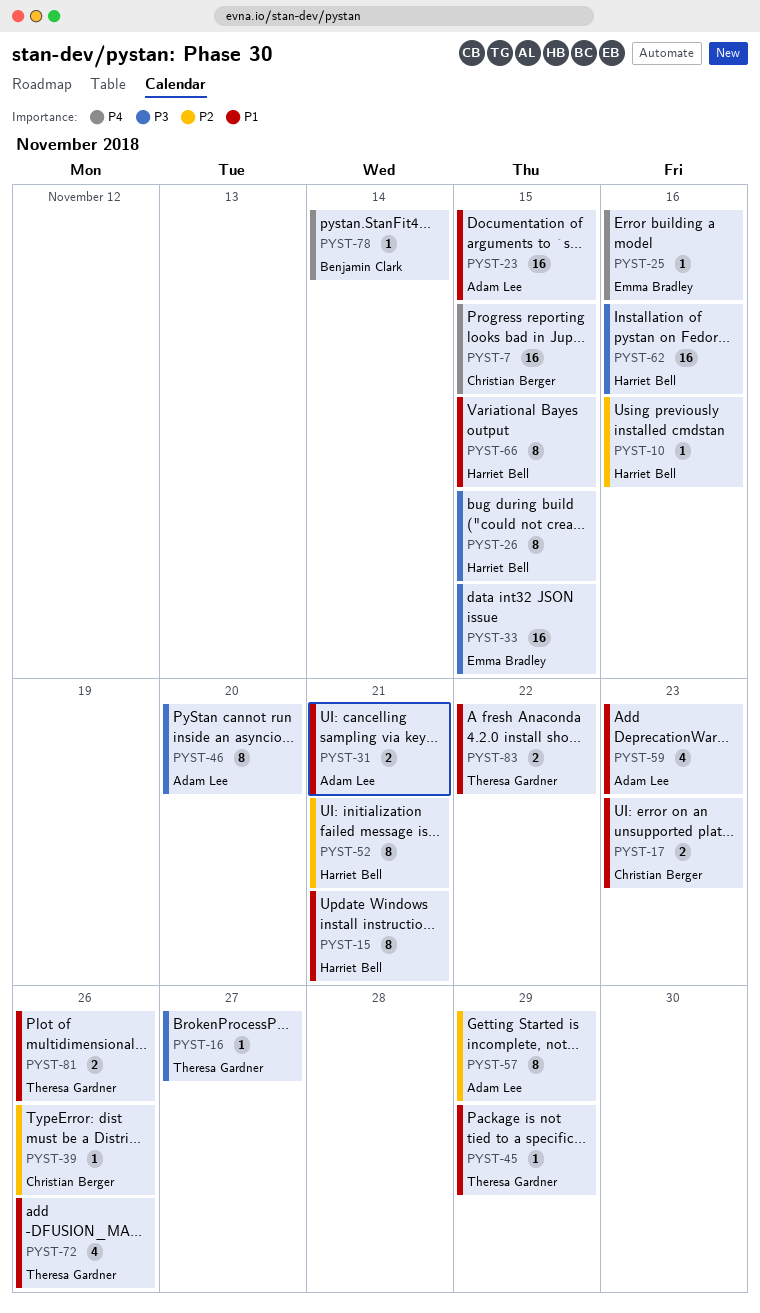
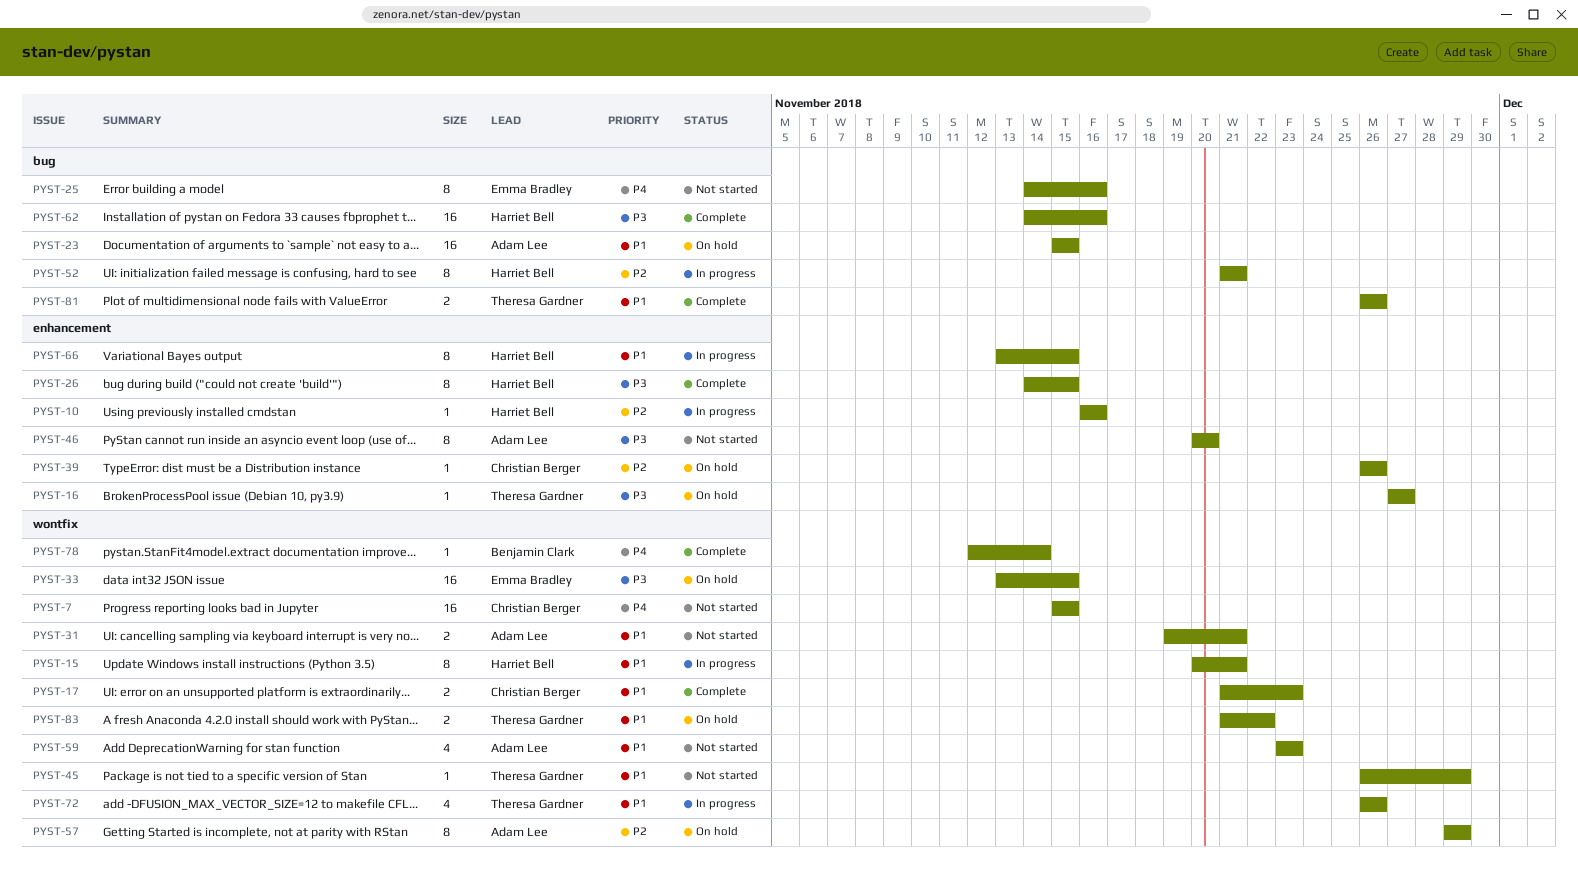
PYST-25, estimate: 1 -> 8

